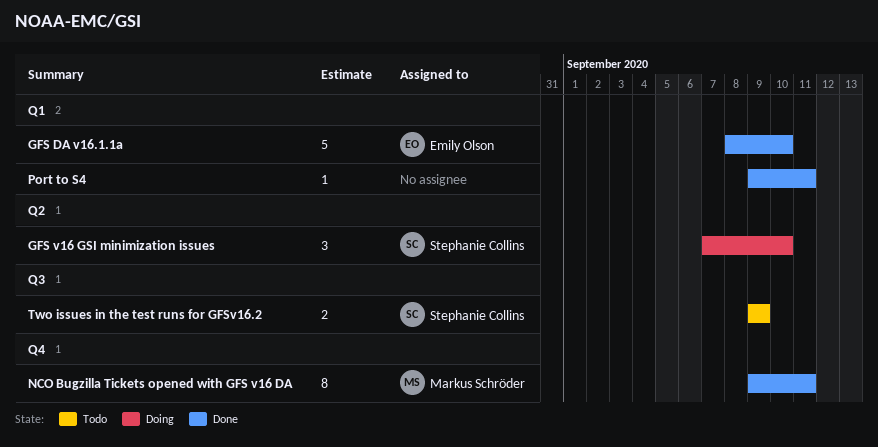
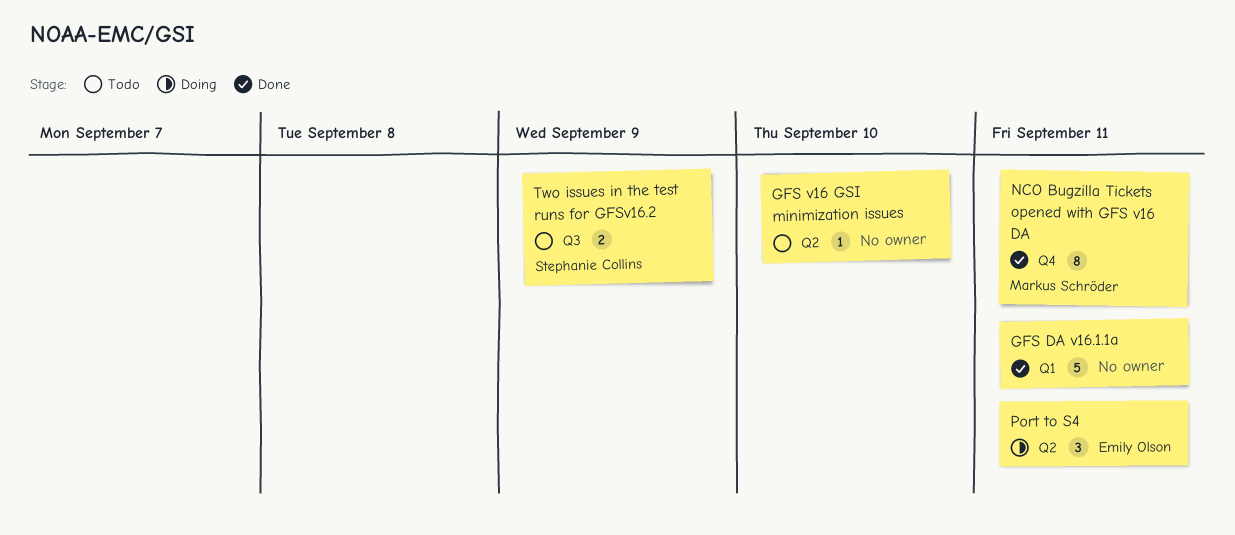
GFS DA v16.1.1a, owner: Emily Olson -> none
GFS DA v16.1.1a, due: Sep 10 -> Sep 11
GFS v16 GSI minimization issues, status: Doing -> Todo
GFS v16 GSI minimization issues, owner: Stephanie Collins -> none
GFS v16 GSI minimization issues, estimate: 3 -> 1
Port to S4, status: Done -> Doing
Port to S4, owner: none -> Emily Olson
Port to S4, label: Q1 -> Q2
Port to S4, estimate: 1 -> 3

